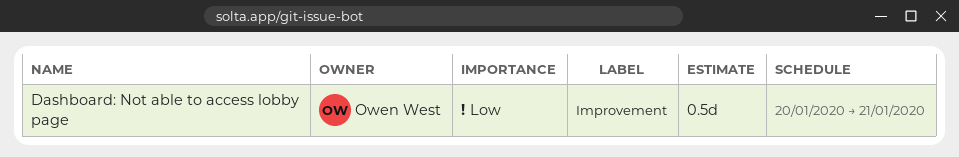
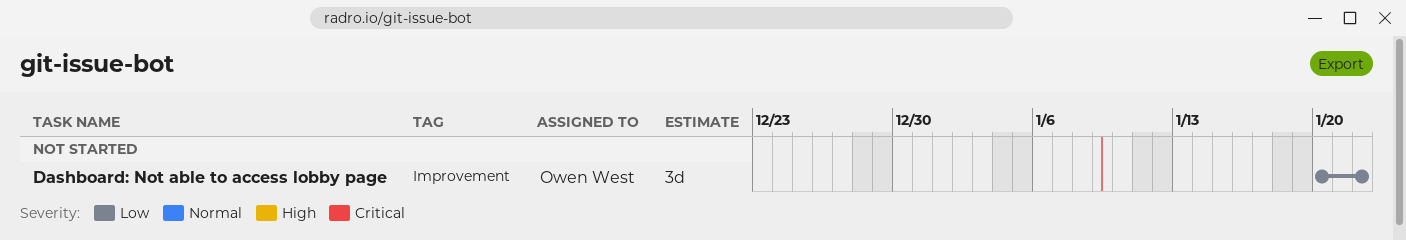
Dashboard: Not able to access lobby page, estimate: 0.5d -> 3d
Dashboard: Not able to access lobby page, due: Jan 21 -> Jan 22

